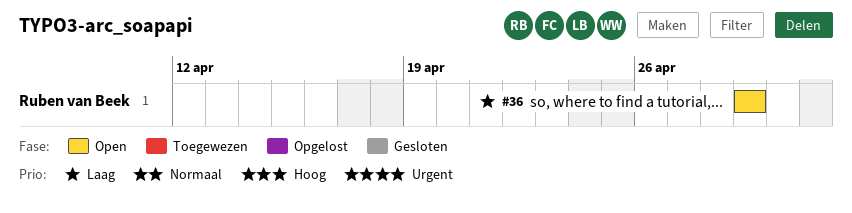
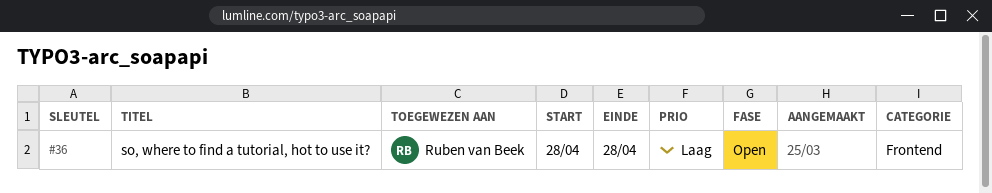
#36, start: Apr 29 -> Apr 28
#36, due: Apr 29 -> Apr 28

